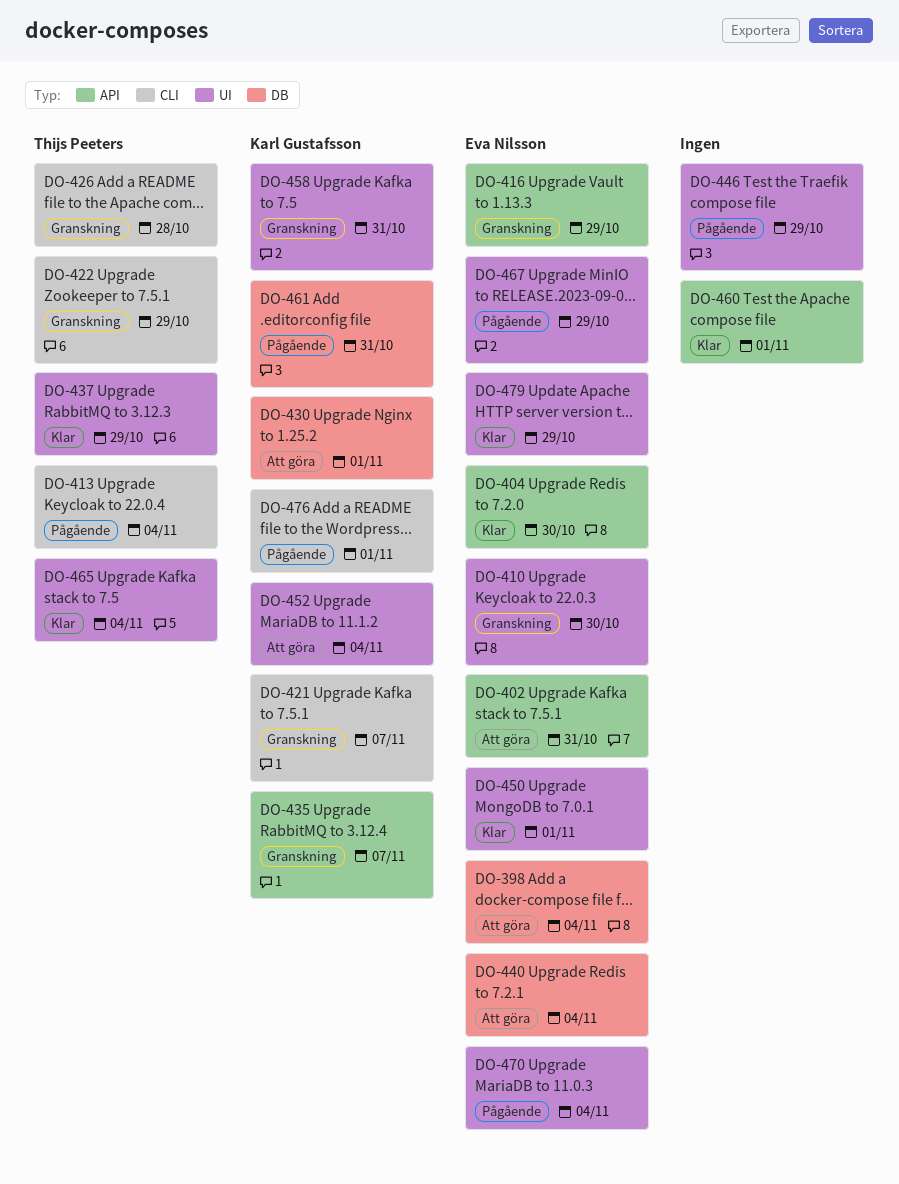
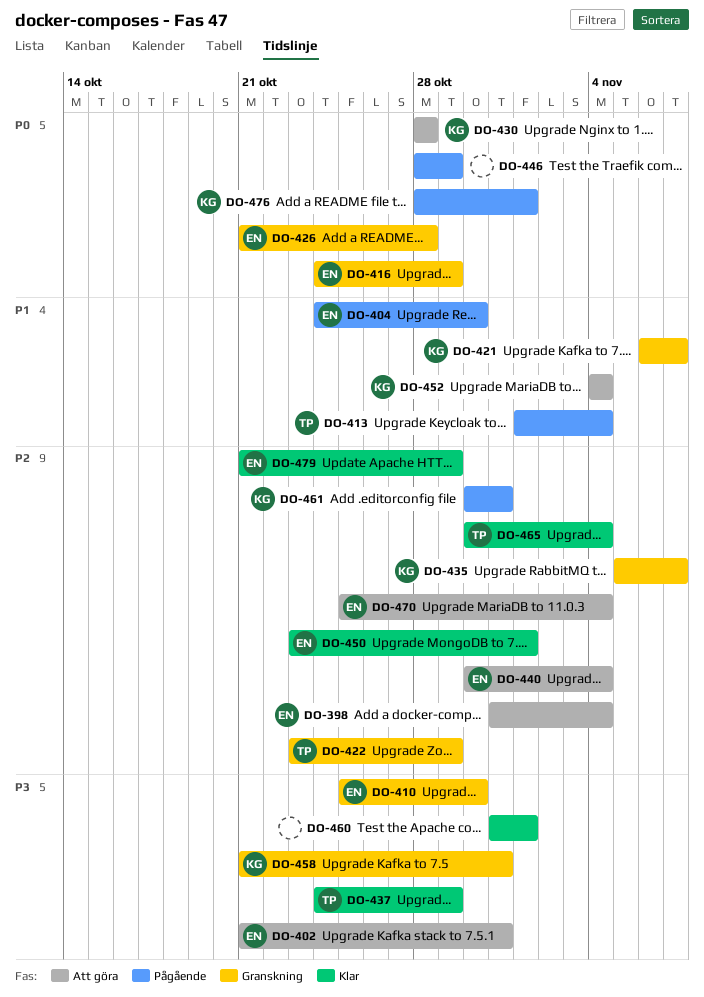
DO-404, status: Klar -> Pågående
DO-426, owner: Thijs Peeters -> Eva Nilsson
DO-430, due: Nov 1 -> Oct 28
DO-467: present -> none
DO-470, status: Pågående -> Att göra

